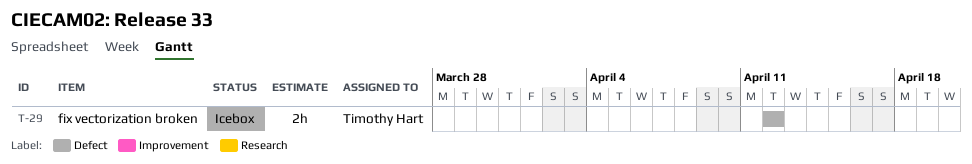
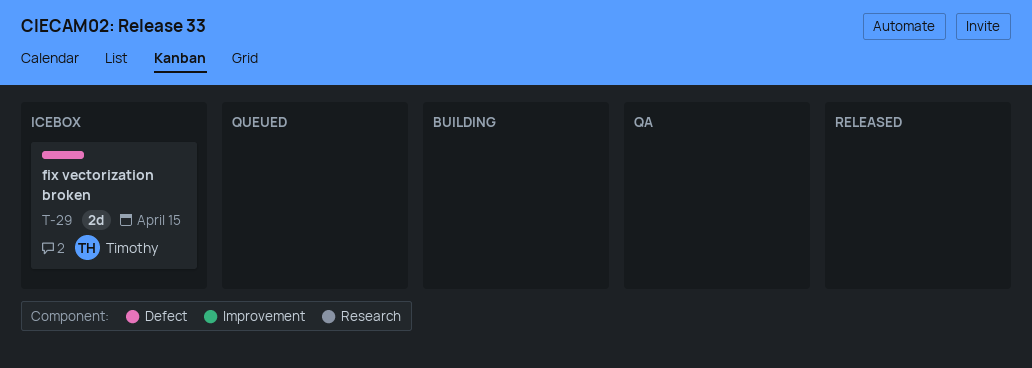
T-29, estimate: 2h -> 2d
T-29, due: Apr 12 -> Apr 15

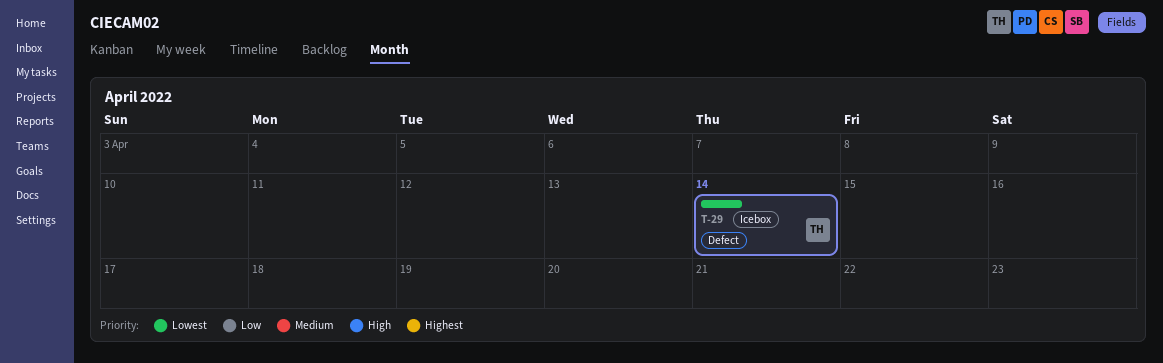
T-29, due: Apr 15 -> Apr 14

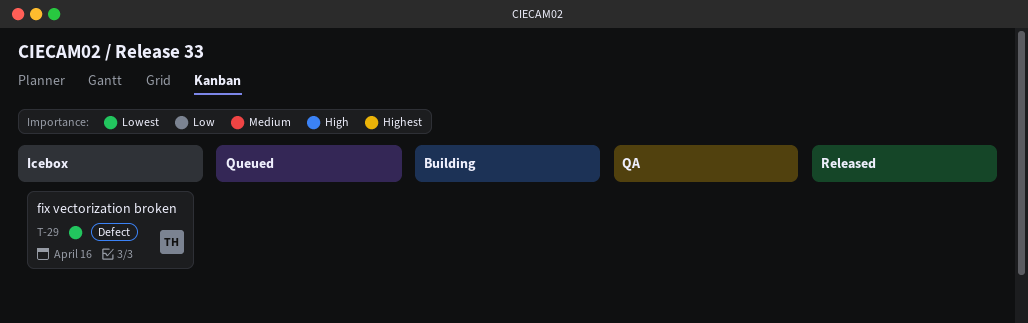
T-29, due: Apr 14 -> Apr 16

